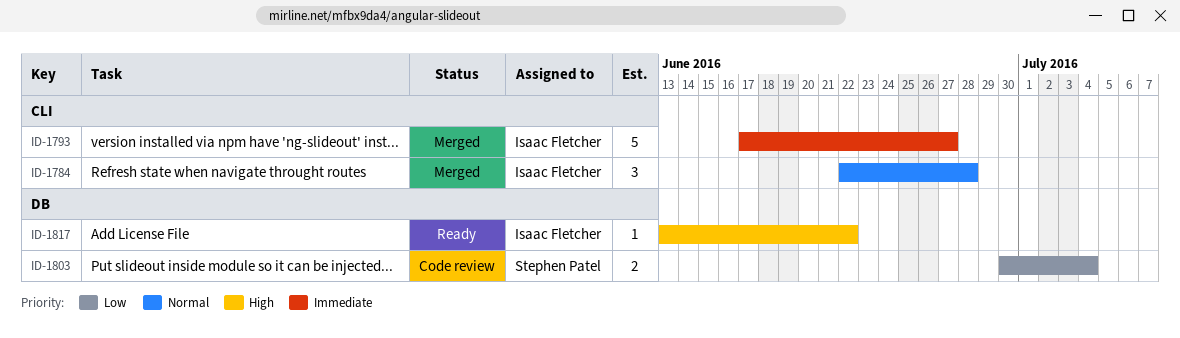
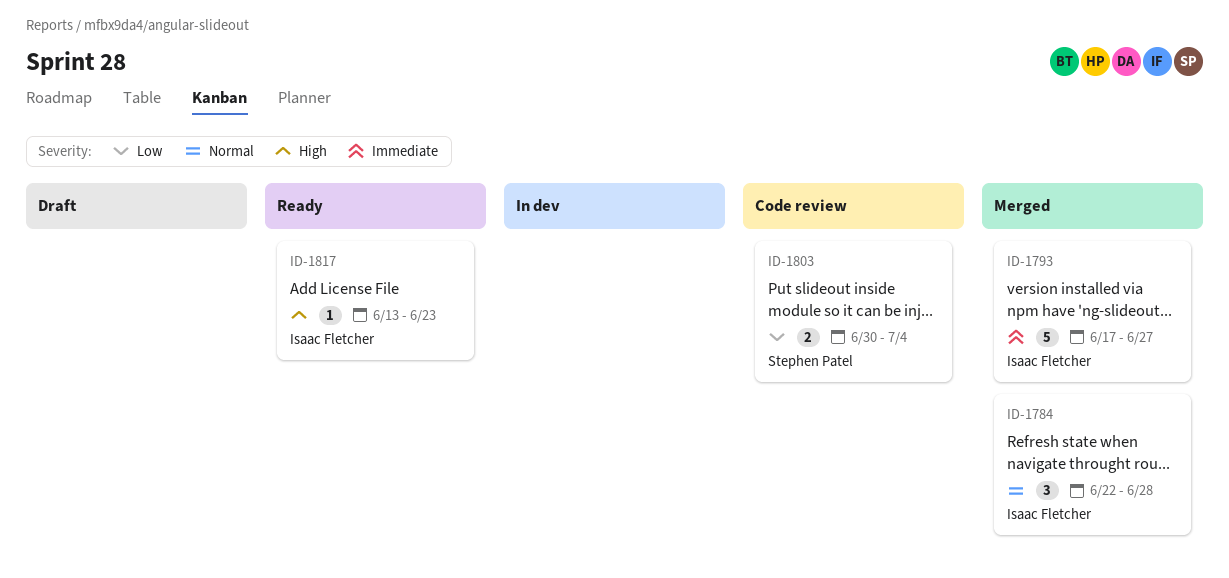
ID-1817, due: Jun 22 -> Jun 23

